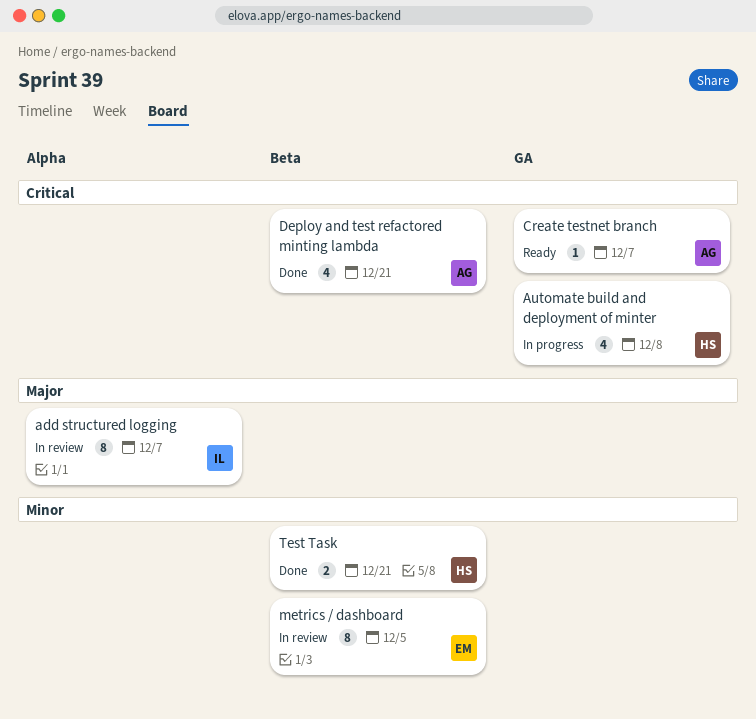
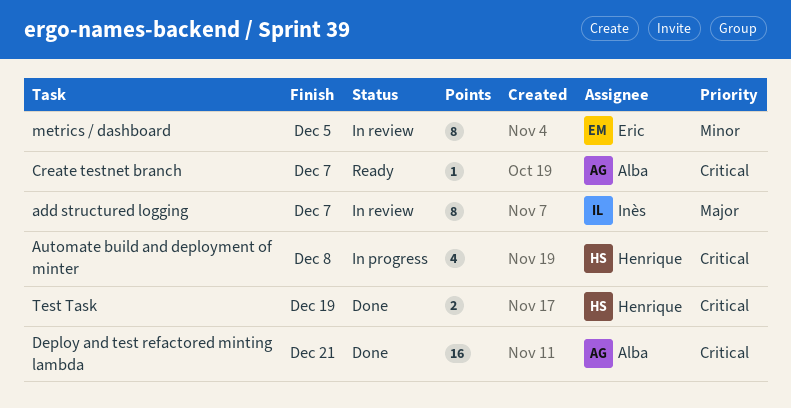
Deploy and test refactored minting lambda, estimate: 4 -> 16
Test Task, priority: Minor -> Critical
Test Task, due: Dec 21 -> Dec 19

